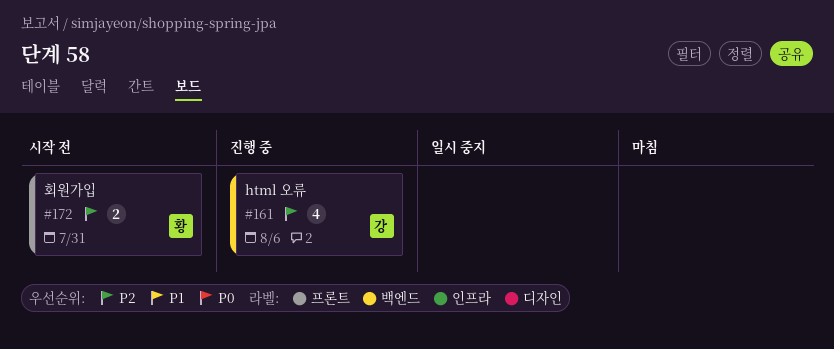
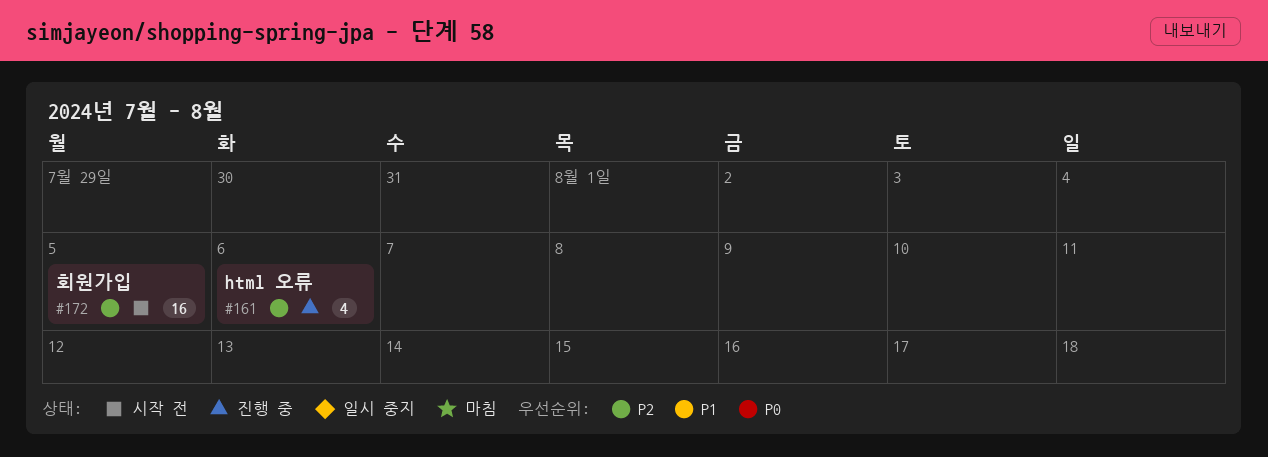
#172, estimate: 2 -> 16
#172, due: Jul 31 -> Aug 5

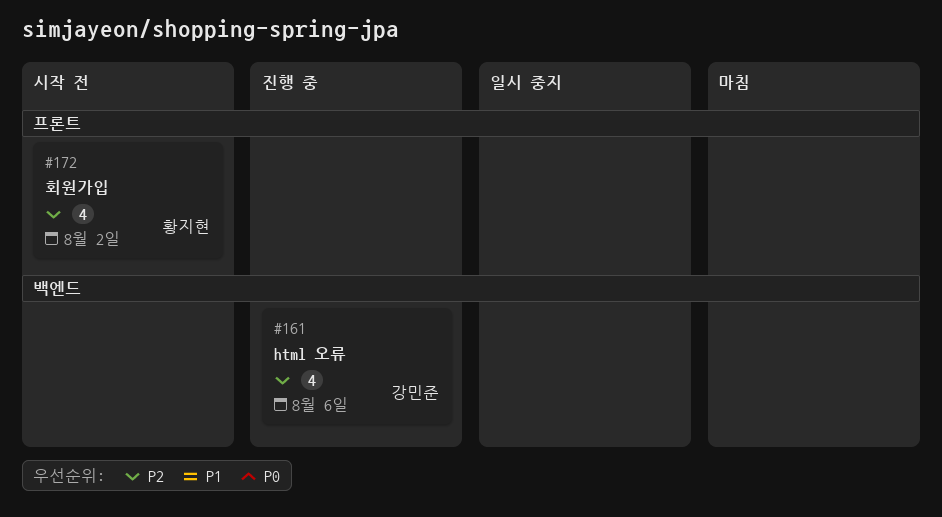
#172, estimate: 16 -> 4
#172, due: Aug 5 -> Aug 2

